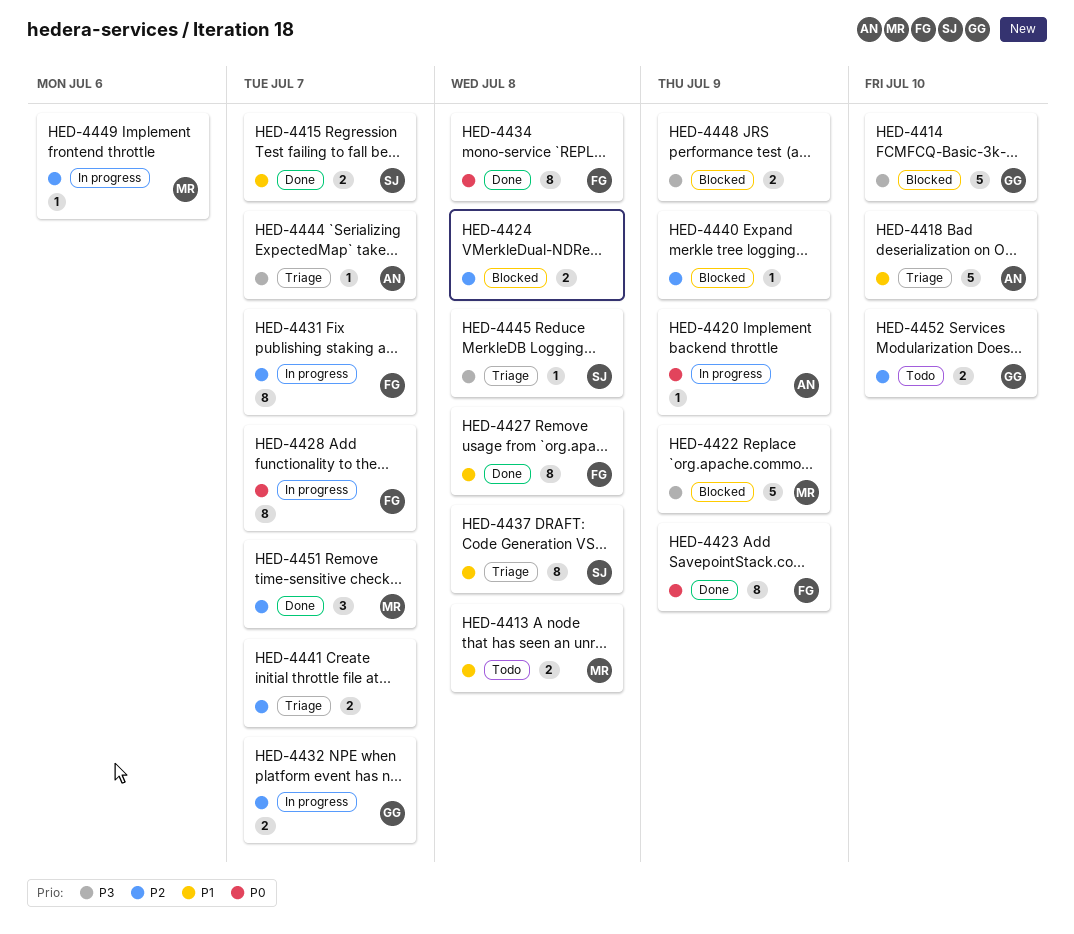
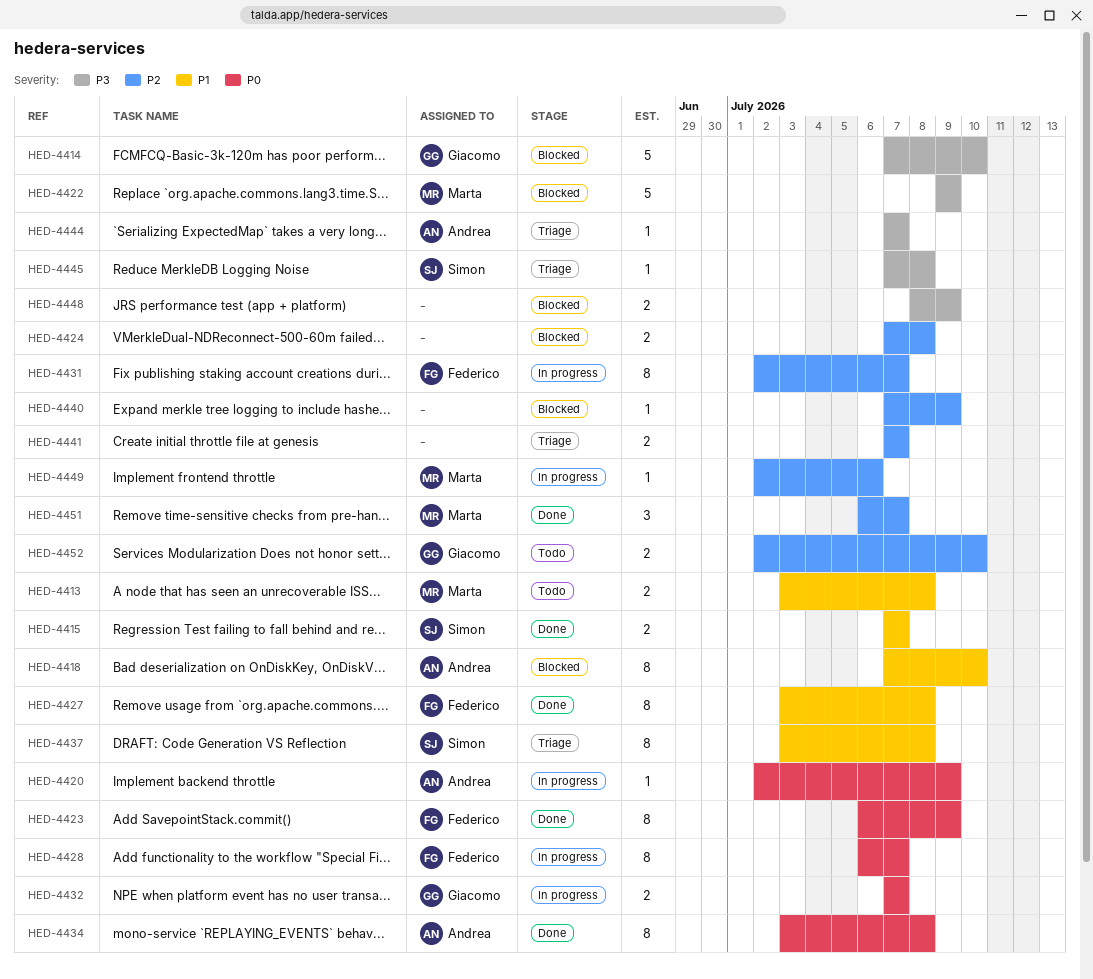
HED-4418, status: Triage -> Blocked
HED-4418, estimate: 5 -> 8
HED-4432, priority: P2 -> P0
HED-4434, owner: Federico -> Andrea

